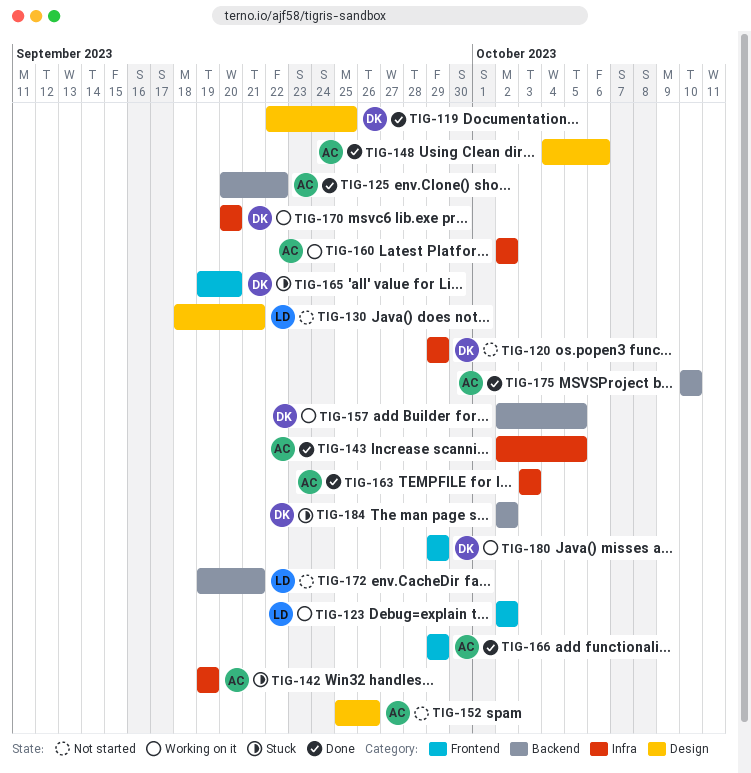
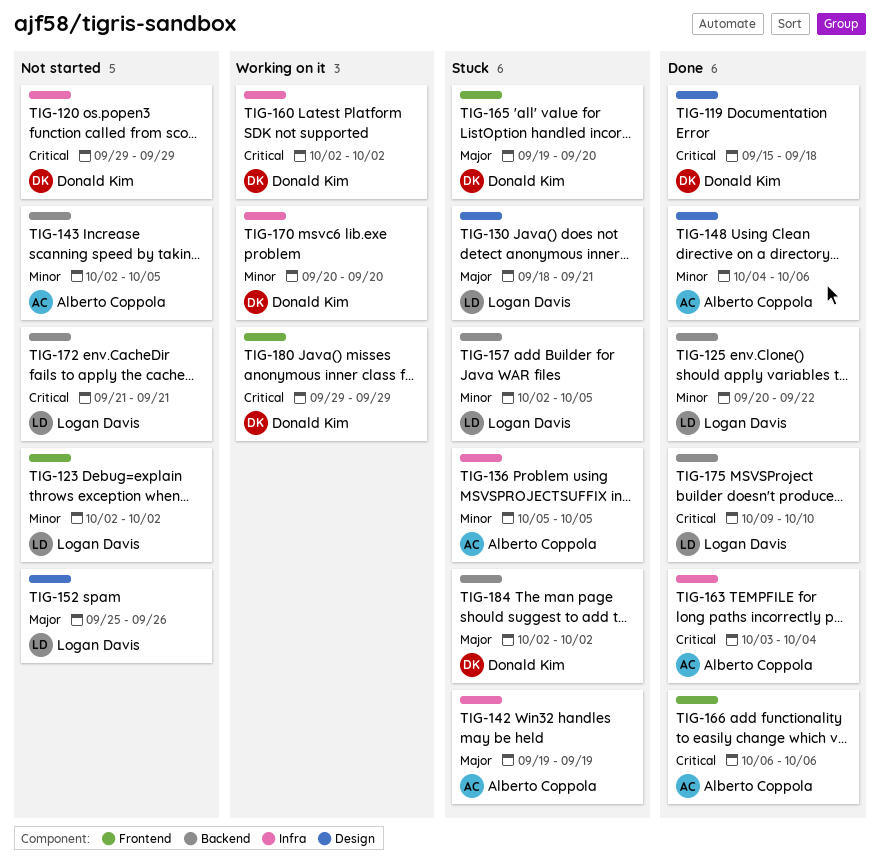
TIG-119, start: Sep 22 -> Sep 15
TIG-119, due: Sep 25 -> Sep 18
TIG-123, status: Working on it -> Not started
TIG-125, owner: Alberto Coppola -> Logan Davis
TIG-130, status: Not started -> Stuck
TIG-136: none -> present
TIG-143, status: Done -> Not started
TIG-143, label: Infra -> Backend
TIG-152, owner: Alberto Coppola -> Logan Davis
TIG-157, status: Working on it -> Stuck
TIG-157, owner: Donald Kim -> Logan Davis
TIG-160, owner: Alberto Coppola -> Donald Kim
TIG-163, due: Oct 3 -> Oct 4
TIG-166, start: Sep 29 -> Oct 6
TIG-166, due: Sep 29 -> Oct 6
TIG-172, start: Sep 19 -> Sep 21
TIG-175, owner: Alberto Coppola -> Logan Davis
TIG-175, start: Oct 10 -> Oct 9

